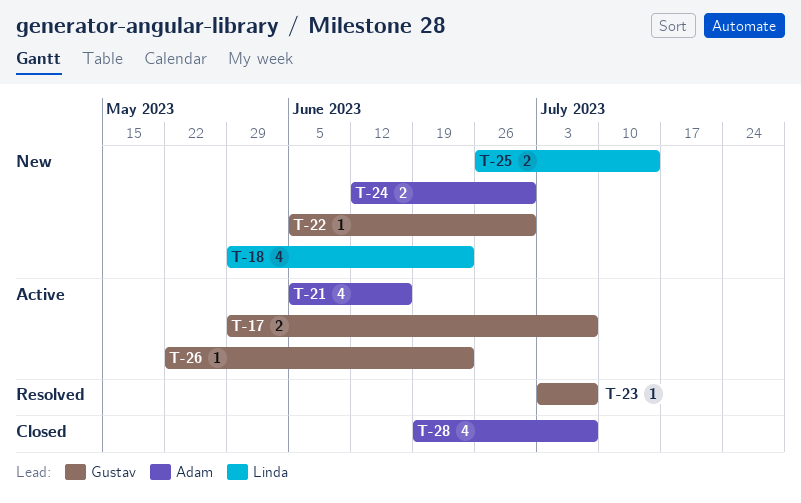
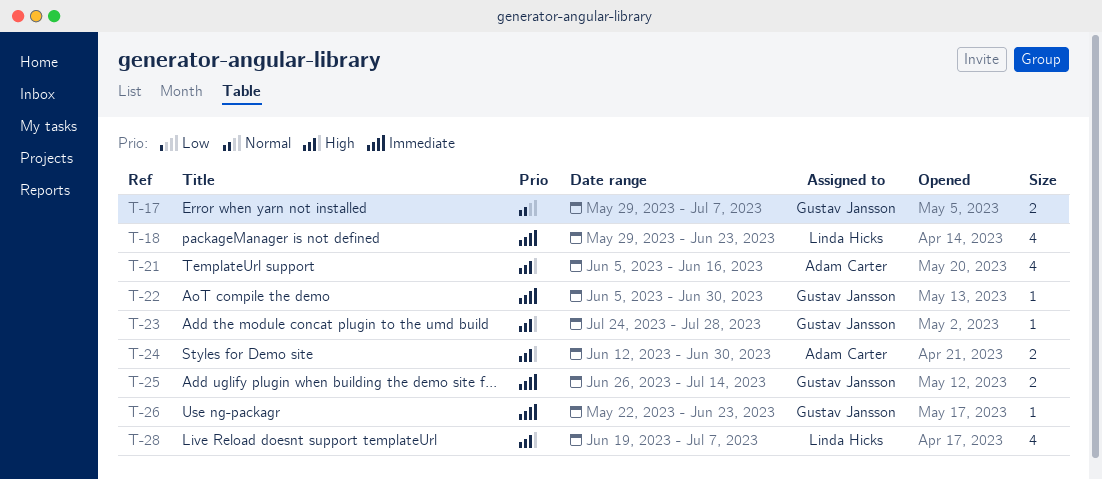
T-23, start: Jul 3 -> Jul 24
T-23, due: Jul 7 -> Jul 28
T-25, owner: Linda Hicks -> Gustav Jansson
T-28, owner: Adam Carter -> Linda Hicks

